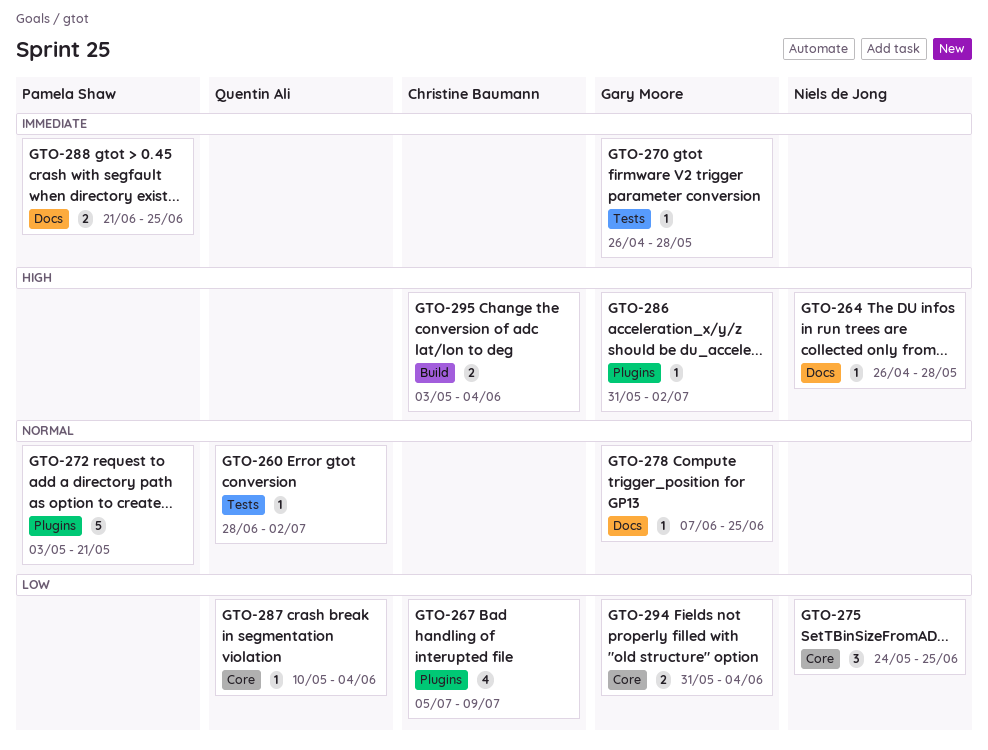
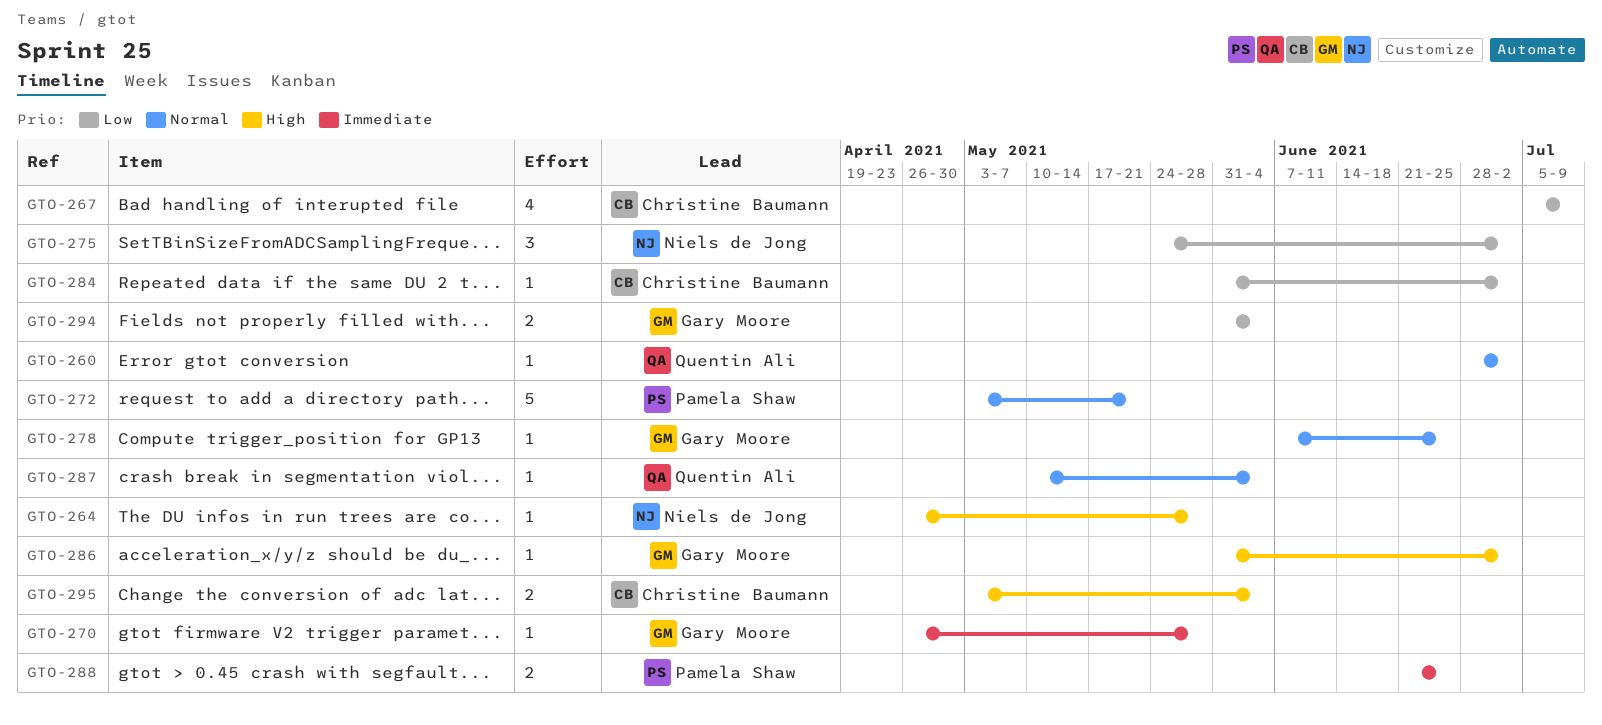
GTO-275, due: Jun 25 -> Jul 2
GTO-284: none -> present
GTO-287, priority: Low -> Normal

